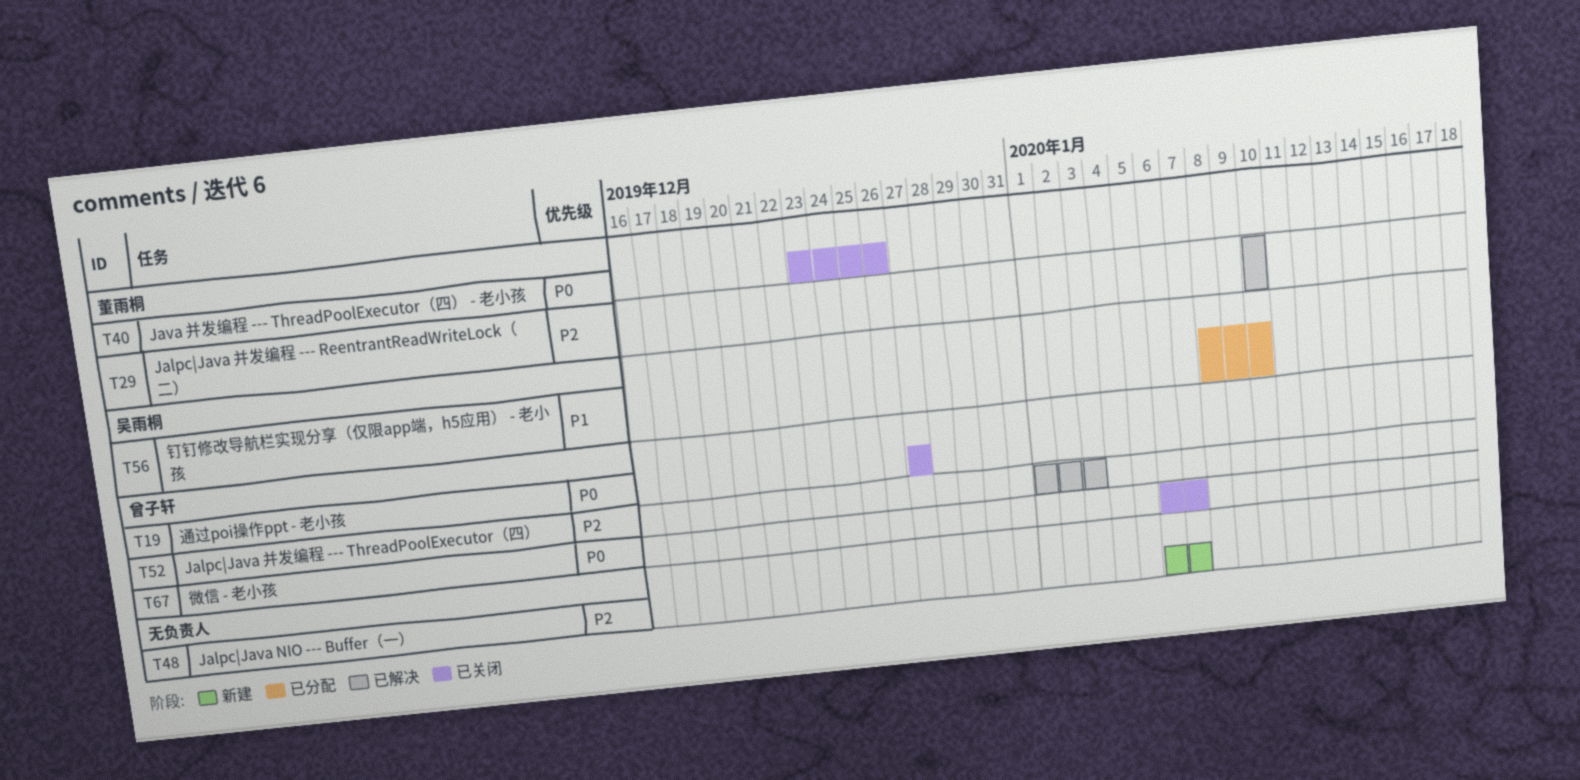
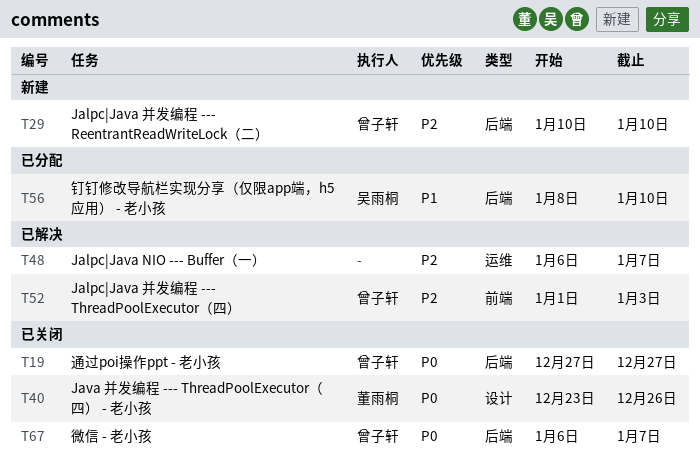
T29, status: 已解决 -> 新建
T29, owner: 董雨桐 -> 曾子轩
T48, status: 新建 -> 已解决

